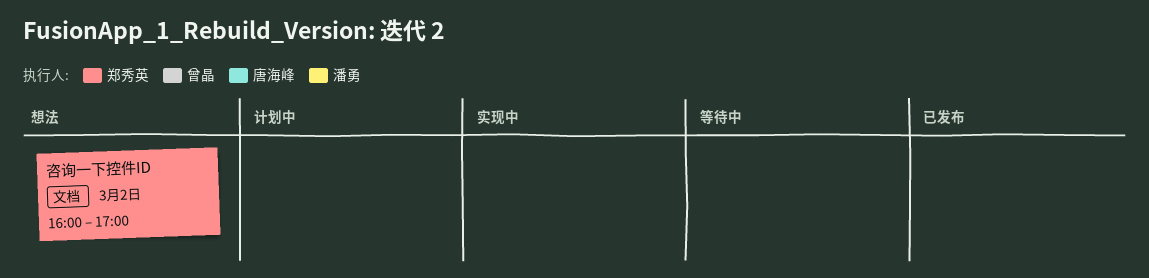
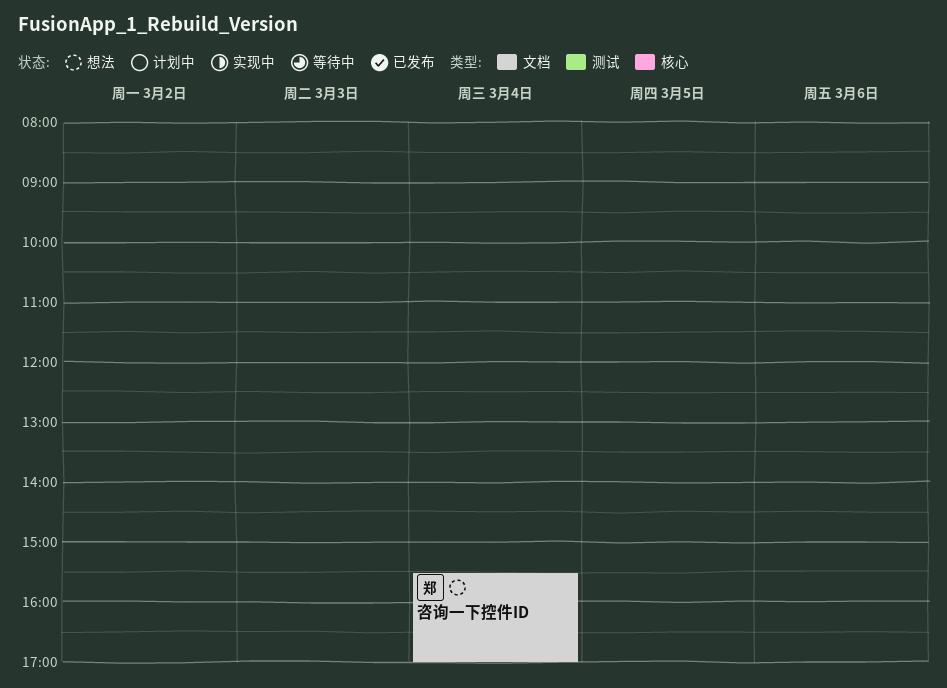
咨询一下控件ID, day: Mar 2 -> Mar 4
咨询一下控件ID, begins: 16:00 -> 15:30

